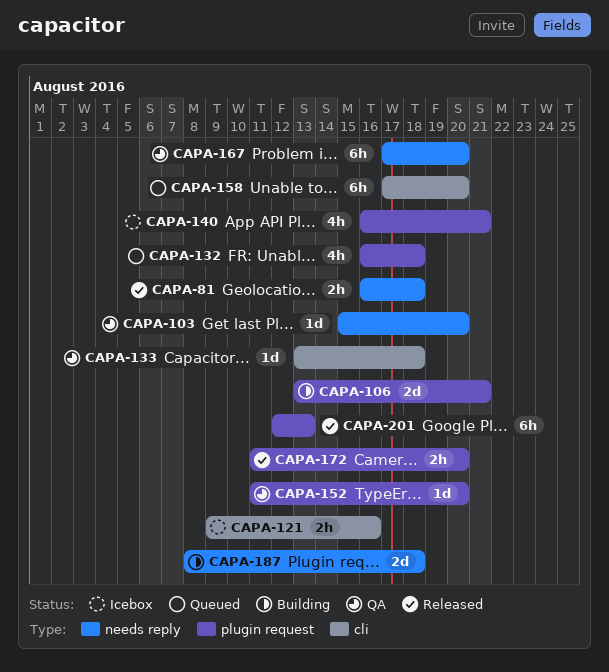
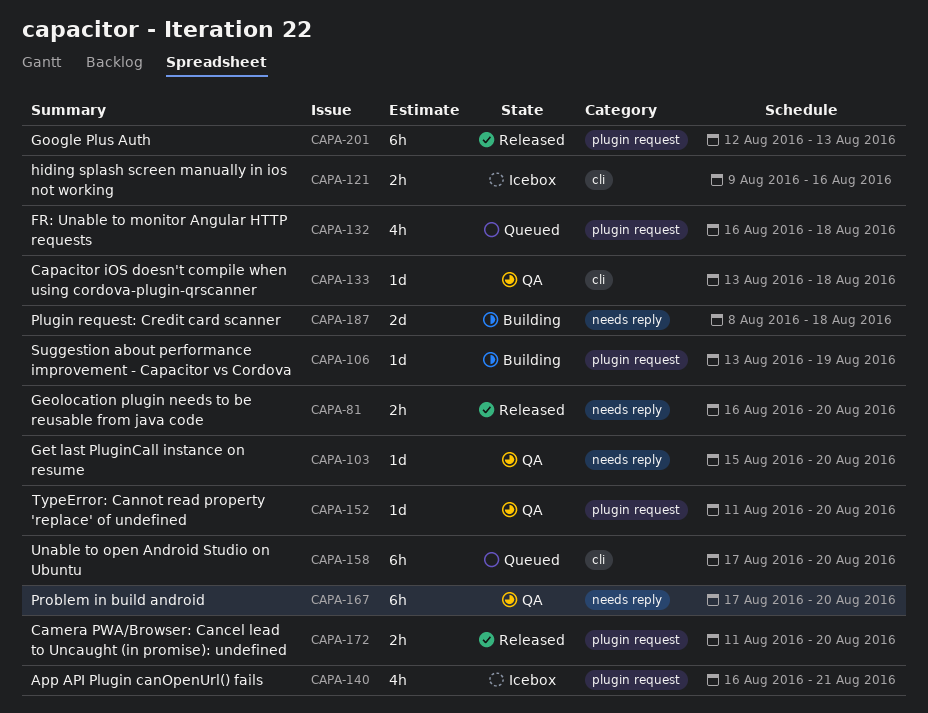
CAPA-81, due: Aug 18 -> Aug 20
CAPA-106, estimate: 2d -> 1d
CAPA-106, due: Aug 21 -> Aug 19

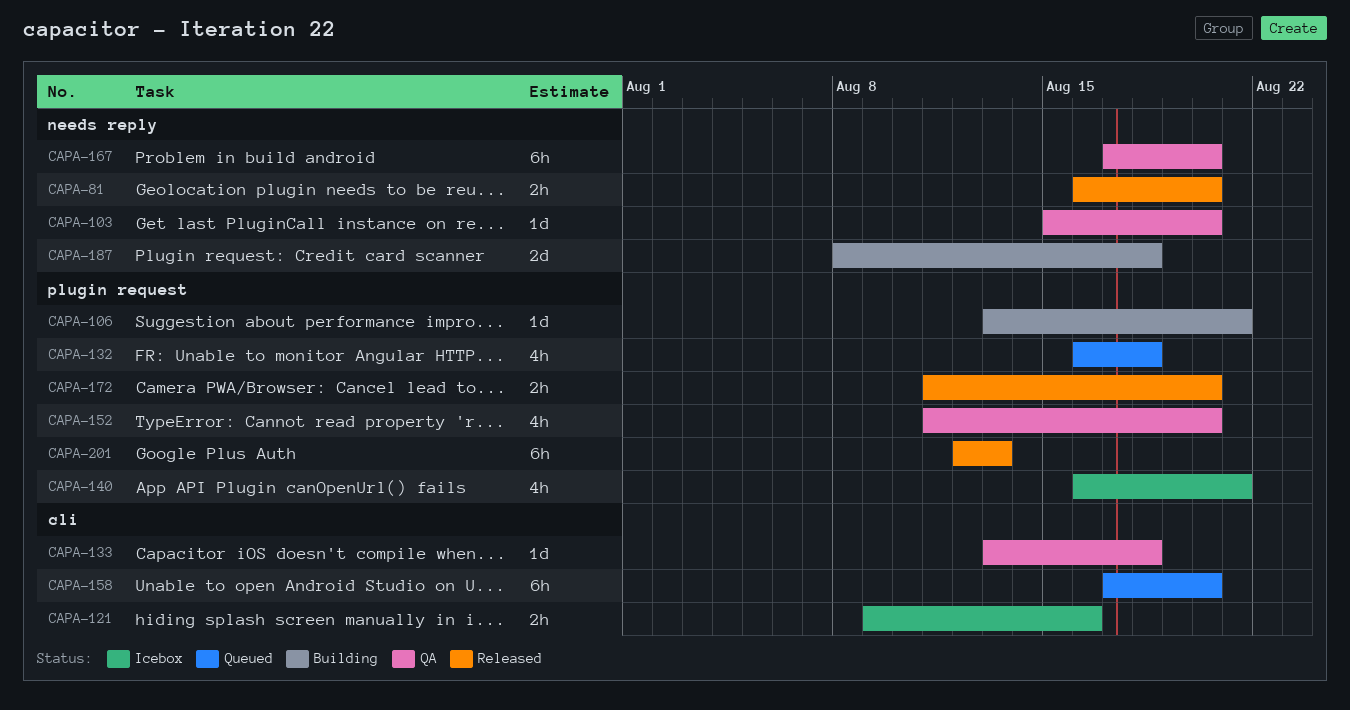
CAPA-106, due: Aug 19 -> Aug 21
CAPA-152, estimate: 1d -> 4h

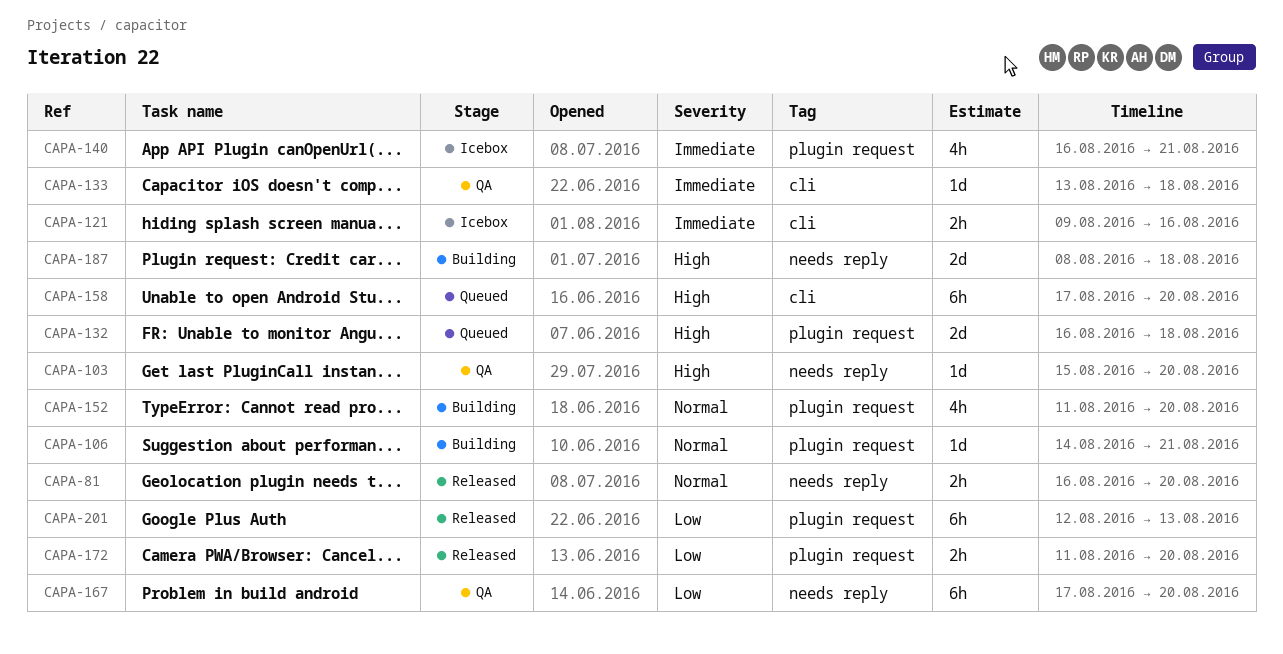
CAPA-106, start: Aug 13 -> Aug 14
CAPA-132, estimate: 4h -> 2d
CAPA-152, status: QA -> Building

